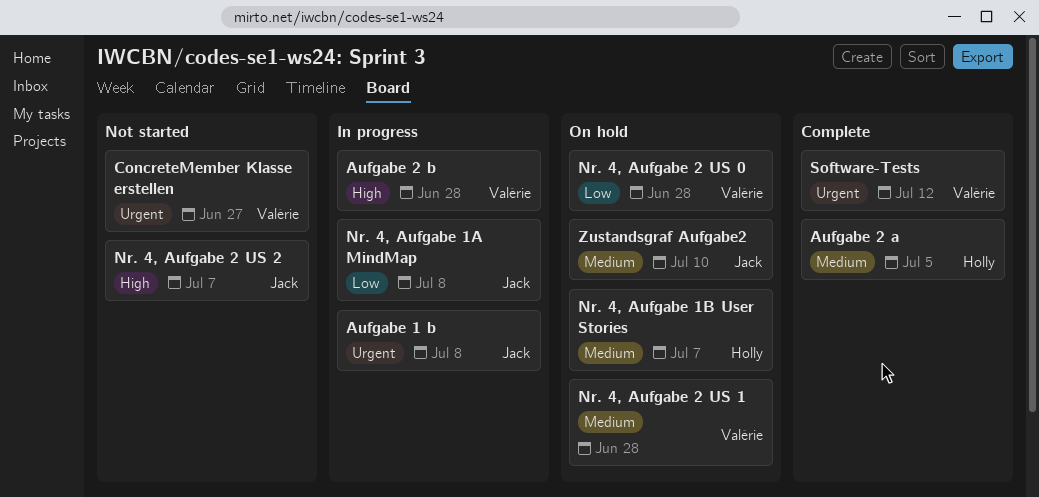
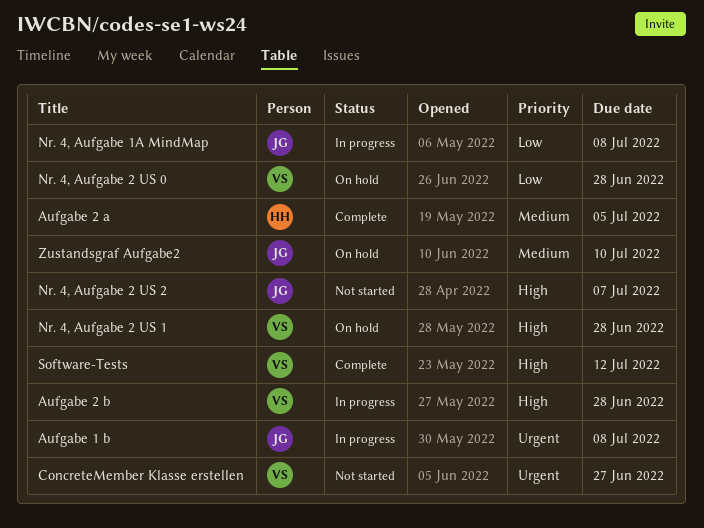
Nr. 4, Aufgabe 1B User Stories: present -> none
Nr. 4, Aufgabe 2 US 1, priority: Medium -> High
Software-Tests, priority: Urgent -> High

